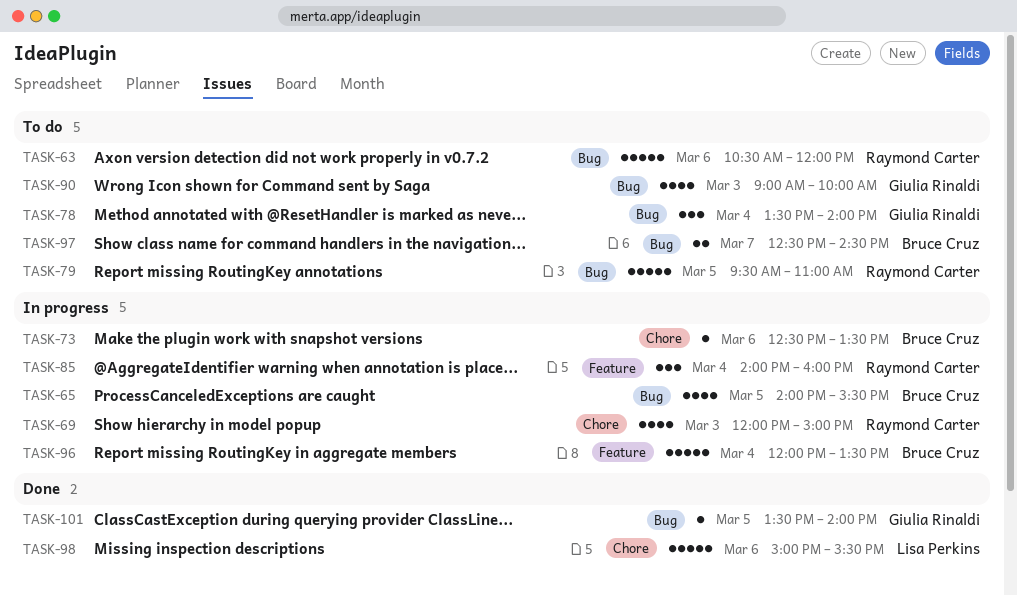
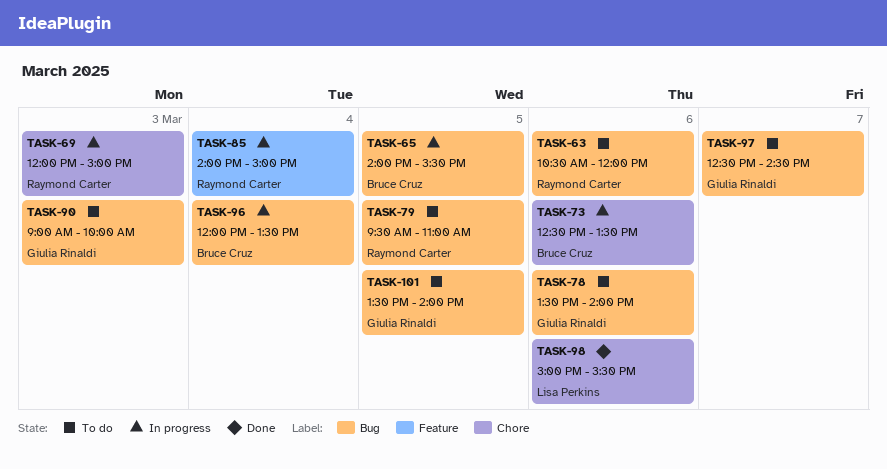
TASK-78, day: Mar 4 -> Mar 6
TASK-85, ends: 16:00 -> 15:00
TASK-96, label: Feature -> Bug
TASK-97, owner: Bruce Cruz -> Giulia Rinaldi
TASK-101, status: Done -> To do

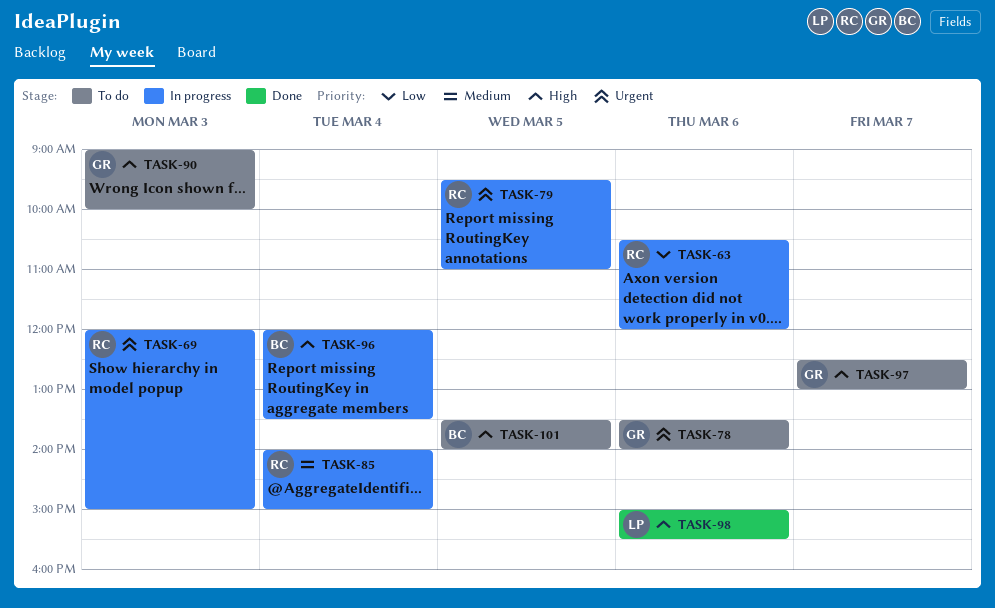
TASK-63, status: To do -> In progress
TASK-65: present -> none
TASK-73: present -> none
TASK-79, status: To do -> In progress
TASK-97, ends: 14:30 -> 13:00
TASK-101, owner: Giulia Rinaldi -> Bruce Cruz

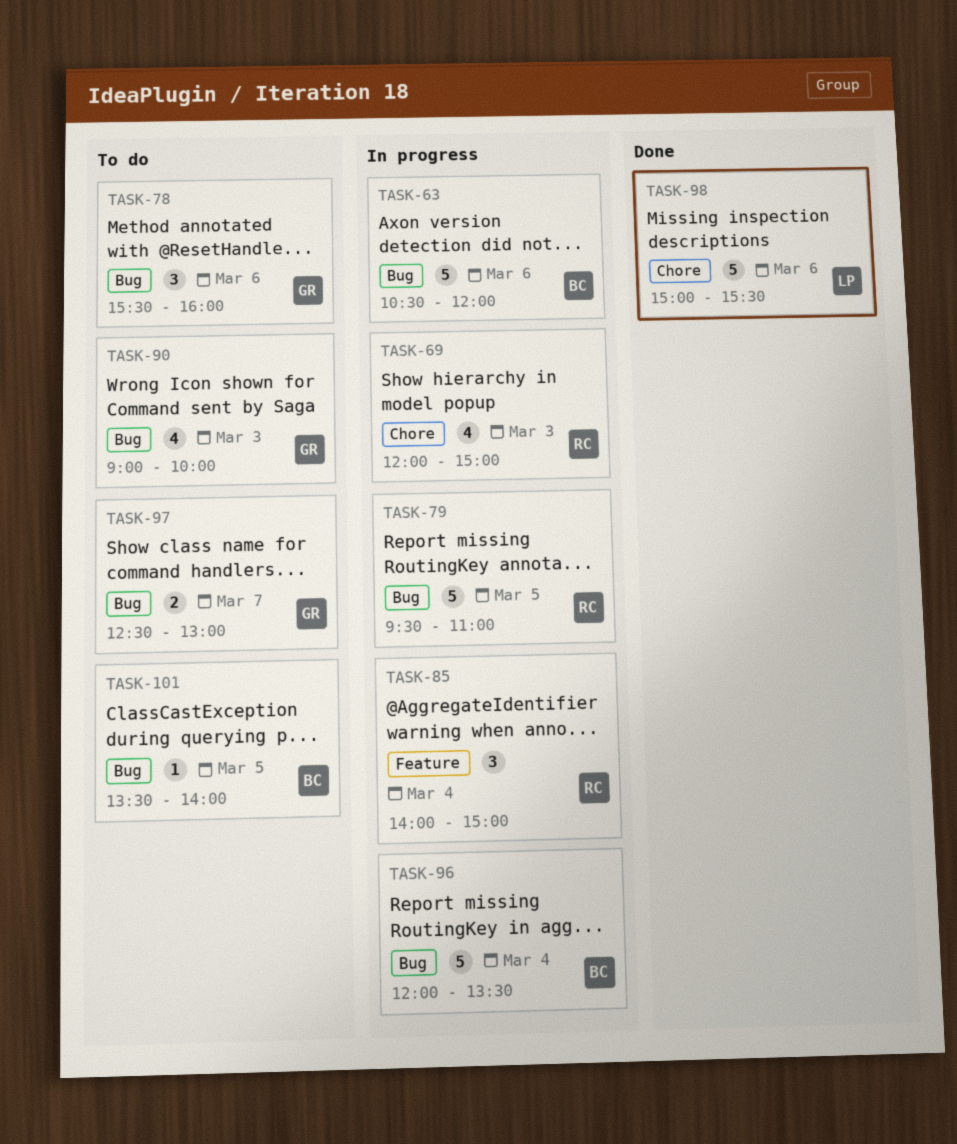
TASK-63, owner: RC -> BC
TASK-78, begins: 13:30 -> 15:30
TASK-78, ends: 14:00 -> 16:00

